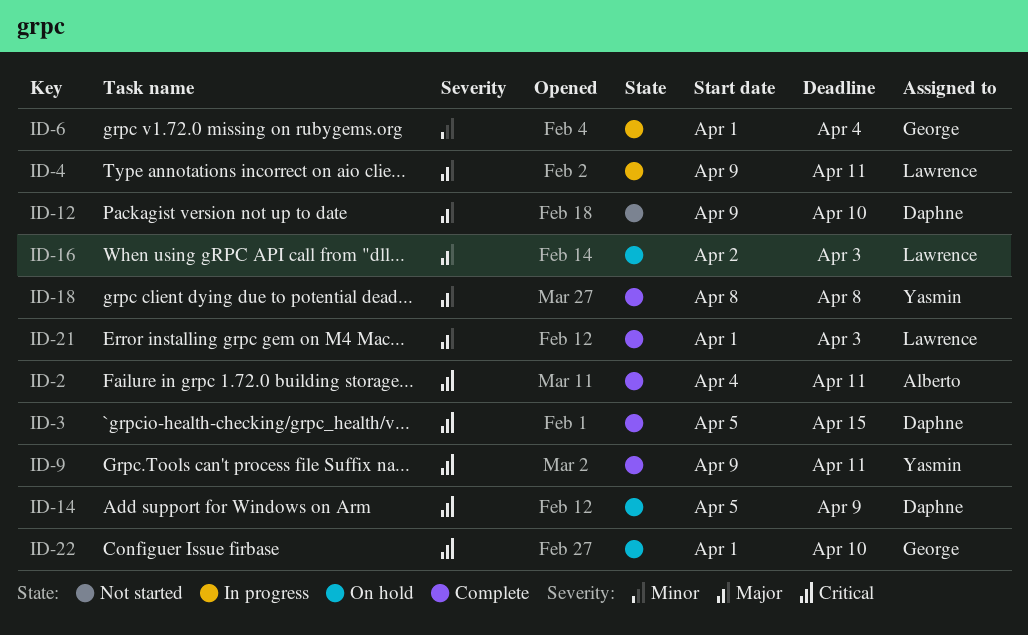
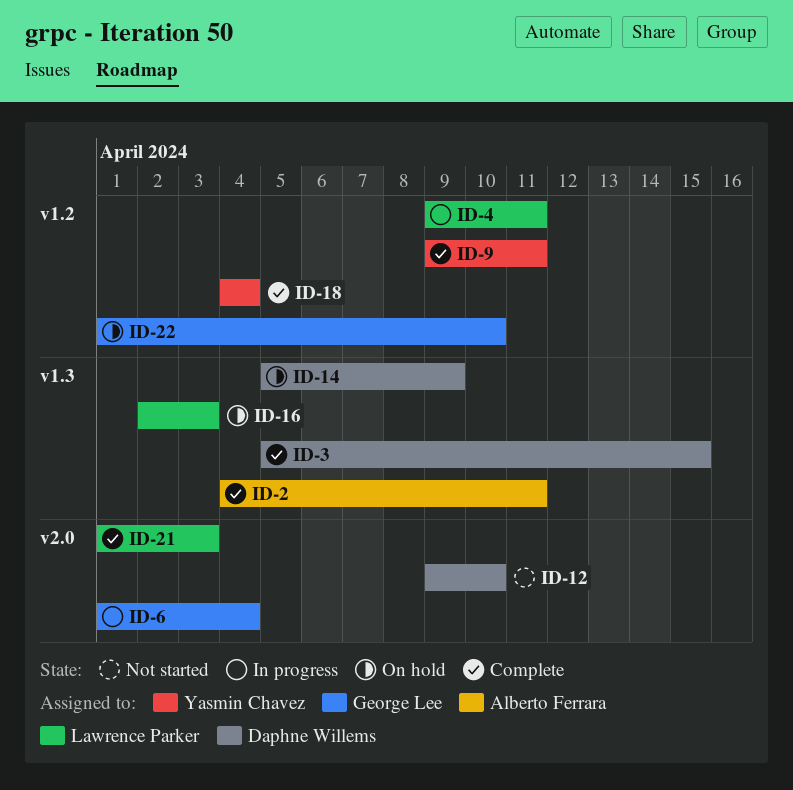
ID-18, start: Apr 8 -> Apr 4
ID-18, due: Apr 8 -> Apr 4

